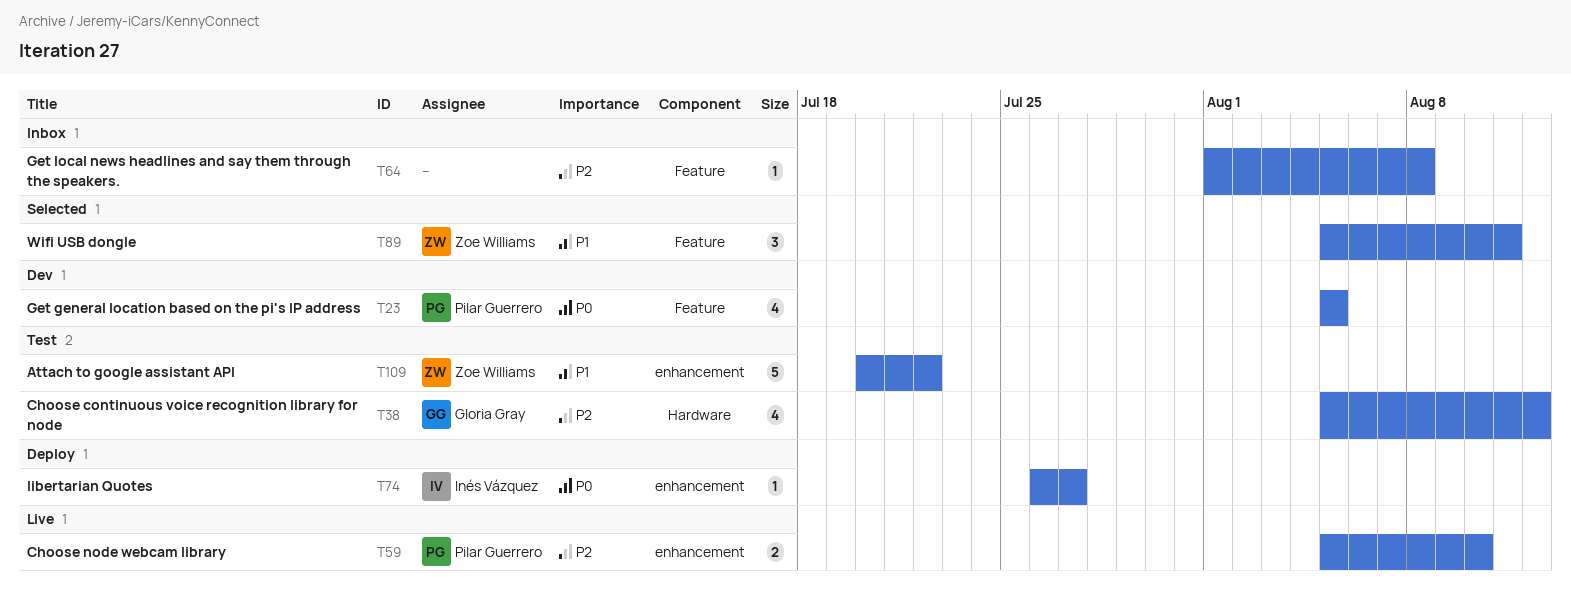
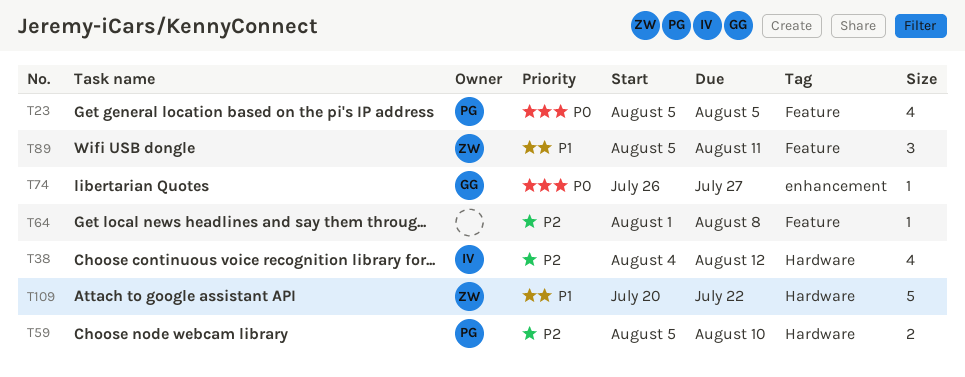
T38, owner: Gloria Gray -> Inés Vázquez
T38, start: Aug 5 -> Aug 4
T59, label: enhancement -> Hardware
T74, owner: Inés Vázquez -> Gloria Gray
T109, label: enhancement -> Hardware

